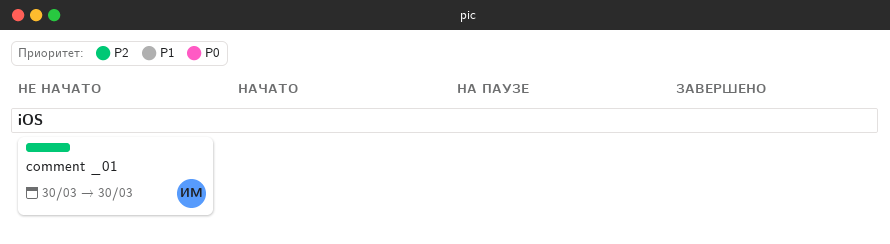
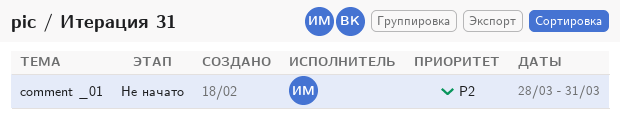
comment _01, start: Mar 30 -> Mar 28
comment _01, due: Mar 30 -> Mar 31

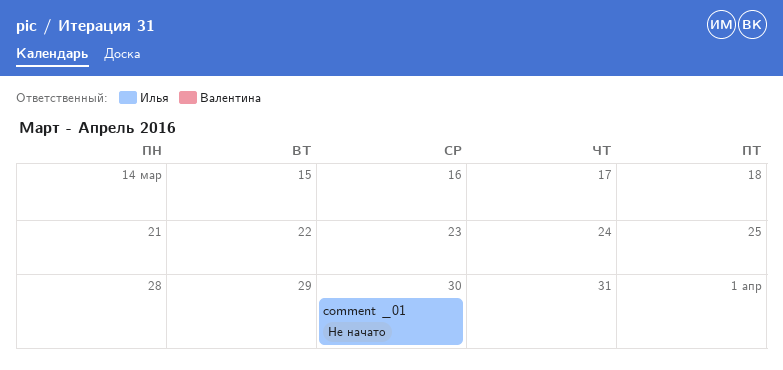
comment _01, due: Mar 31 -> Mar 30

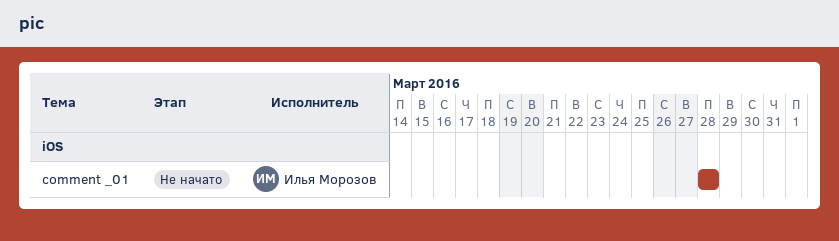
comment _01, due: Mar 30 -> Mar 28

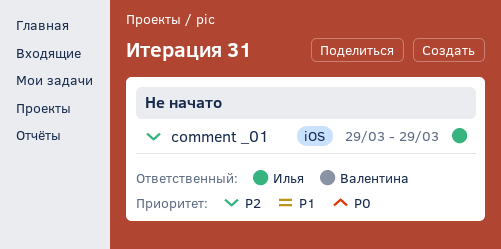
comment _01, start: Mar 28 -> Mar 29
comment _01, due: Mar 28 -> Mar 29

